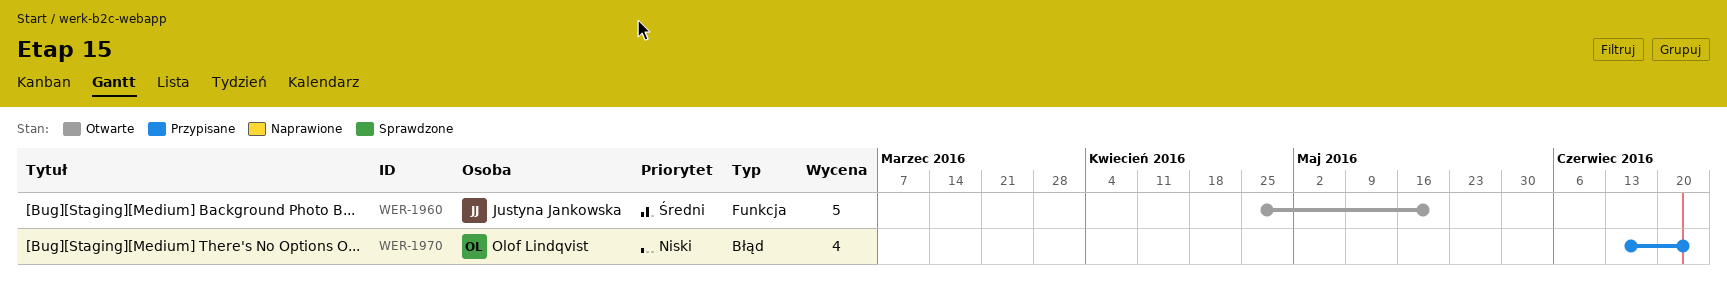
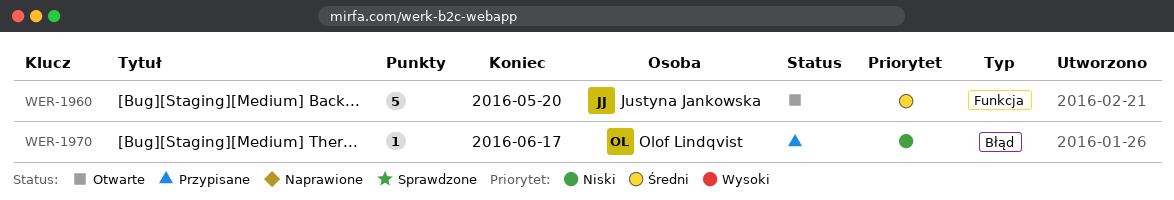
WER-1970, estimate: 4 -> 1
WER-1970, due: Jun 24 -> Jun 17

